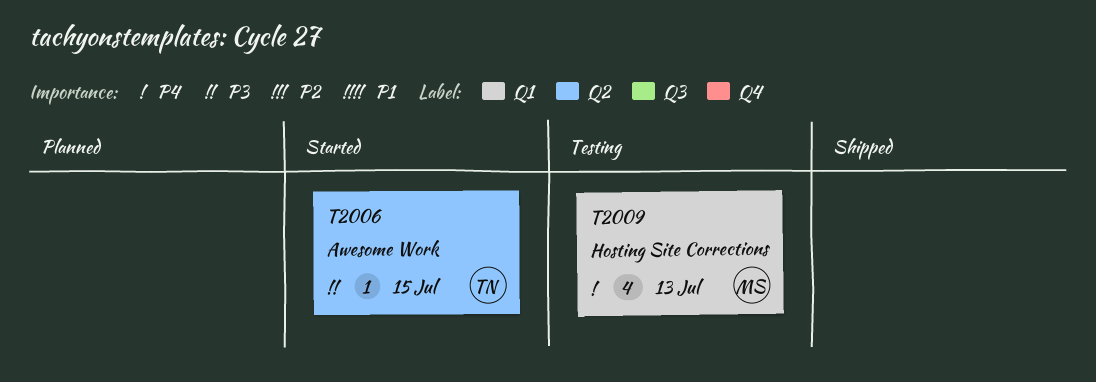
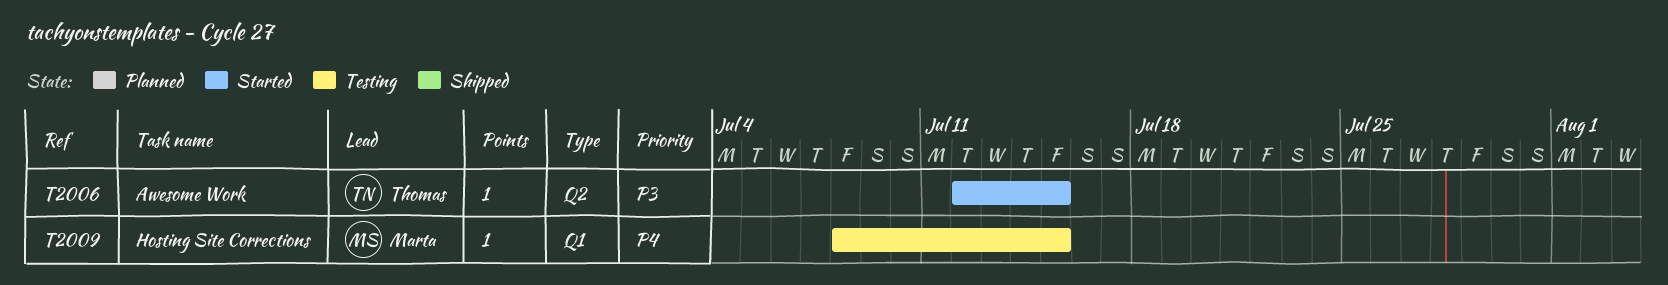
T2009, estimate: 4 -> 1
T2009, due: Jul 13 -> Jul 15

